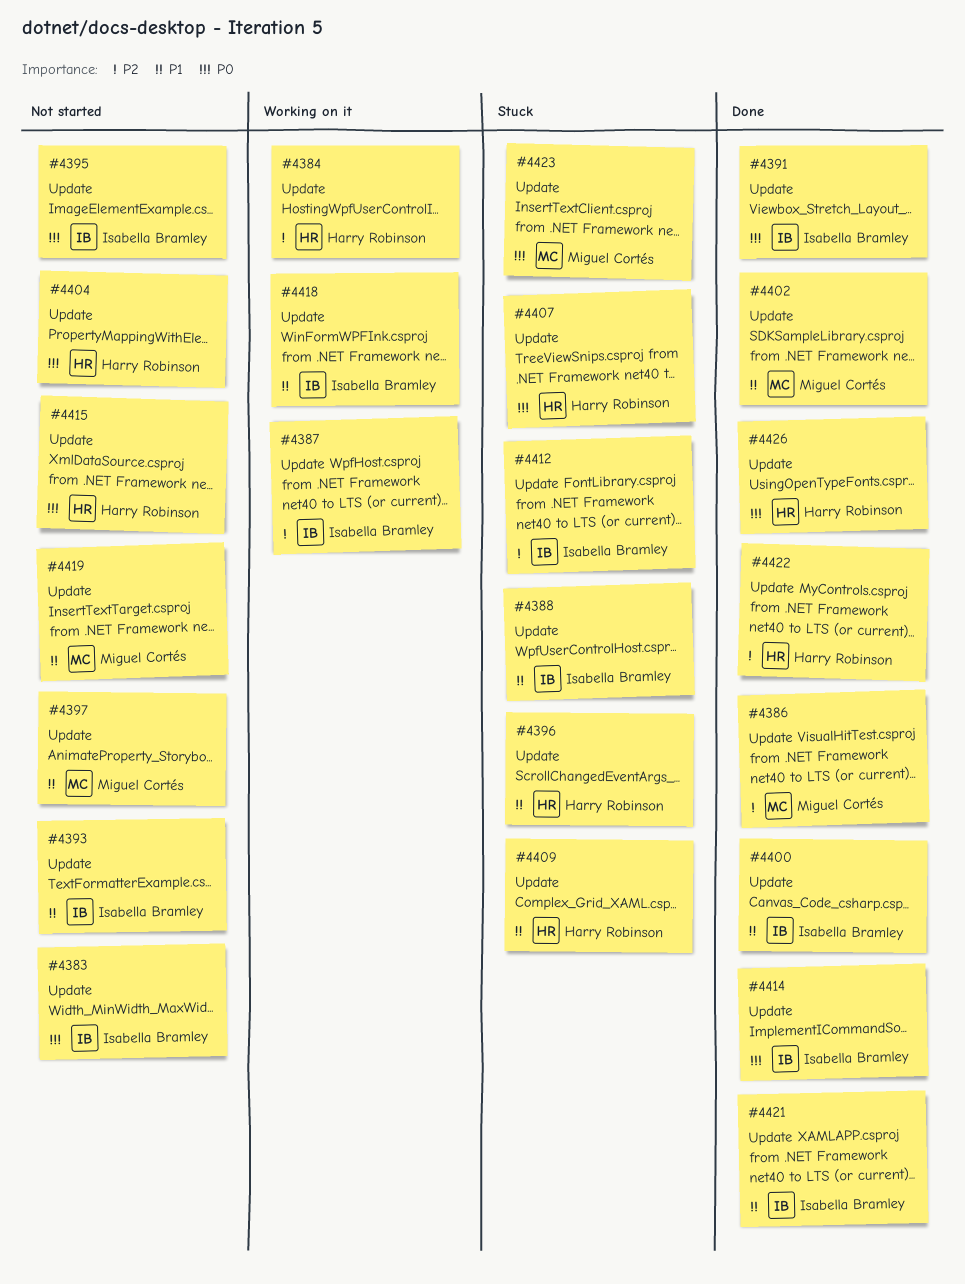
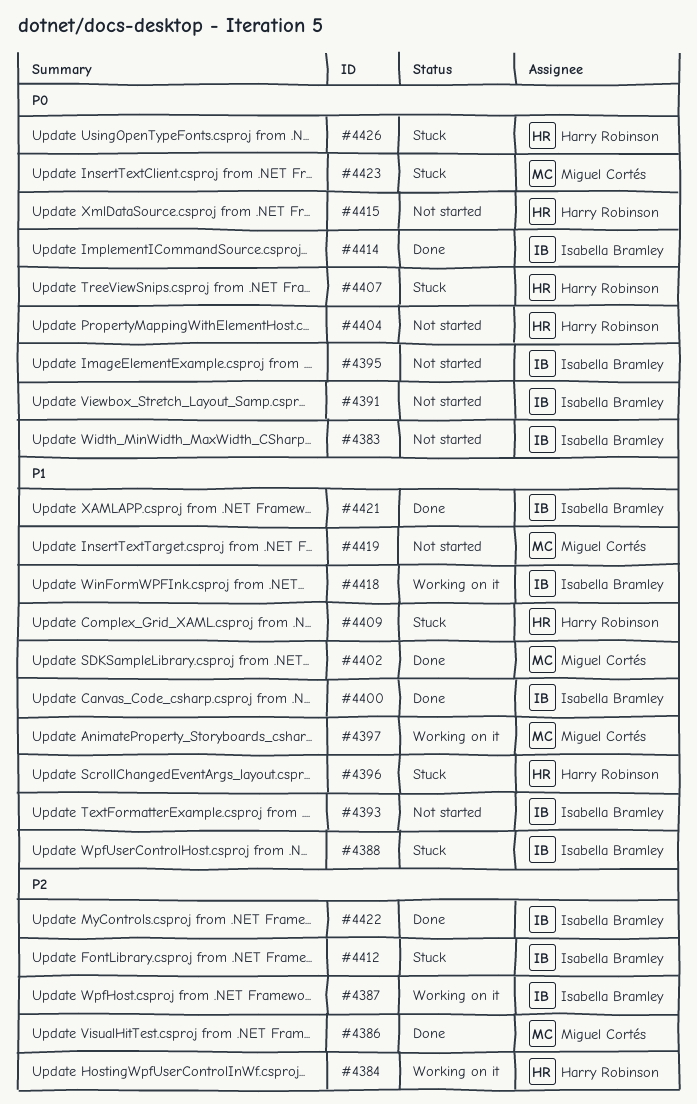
#4391, status: Done -> Not started
#4397, status: Not started -> Working on it
#4422, owner: Harry Robinson -> Isabella Bramley
#4426, status: Done -> Stuck

